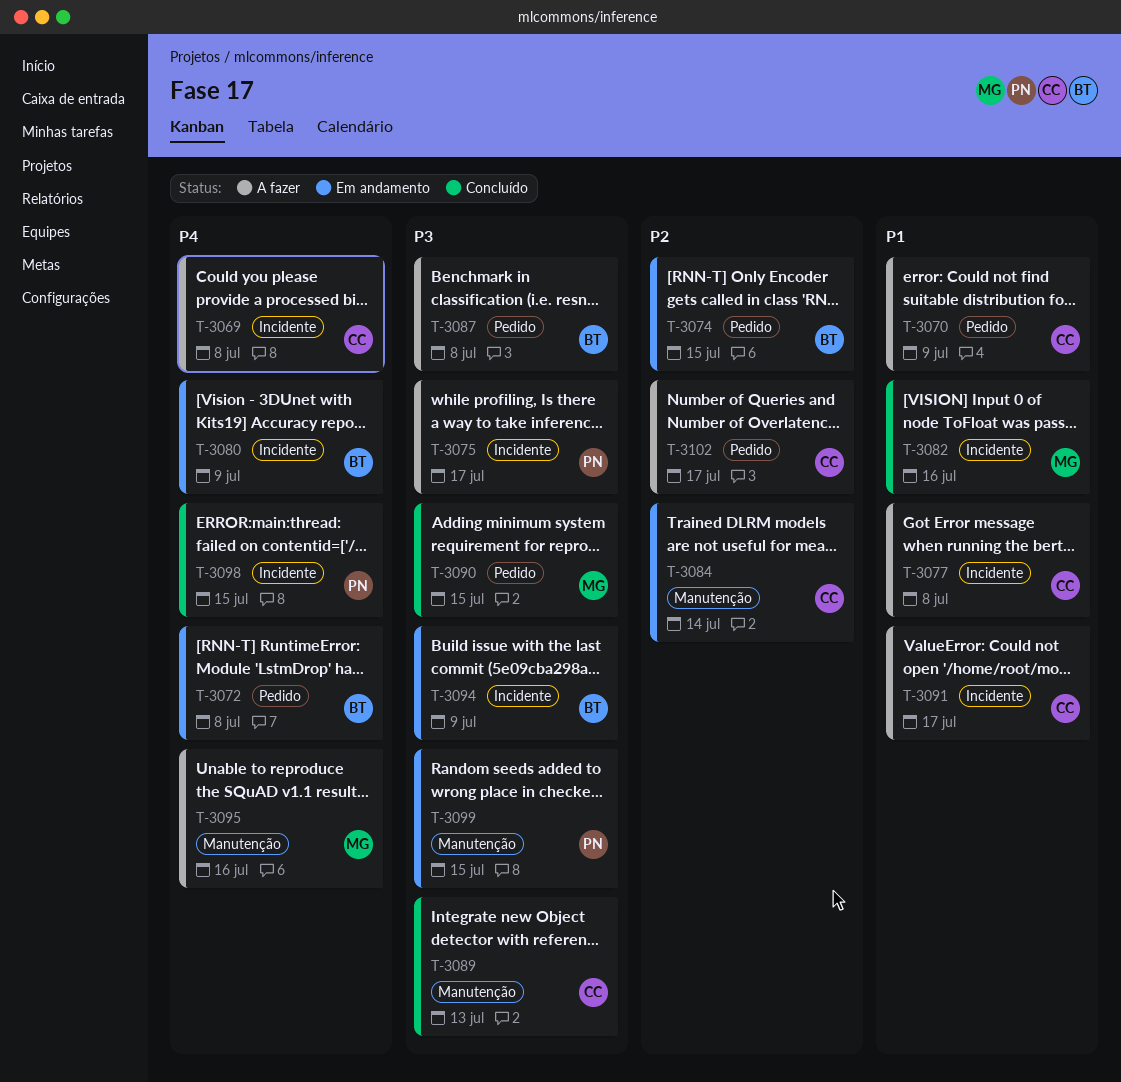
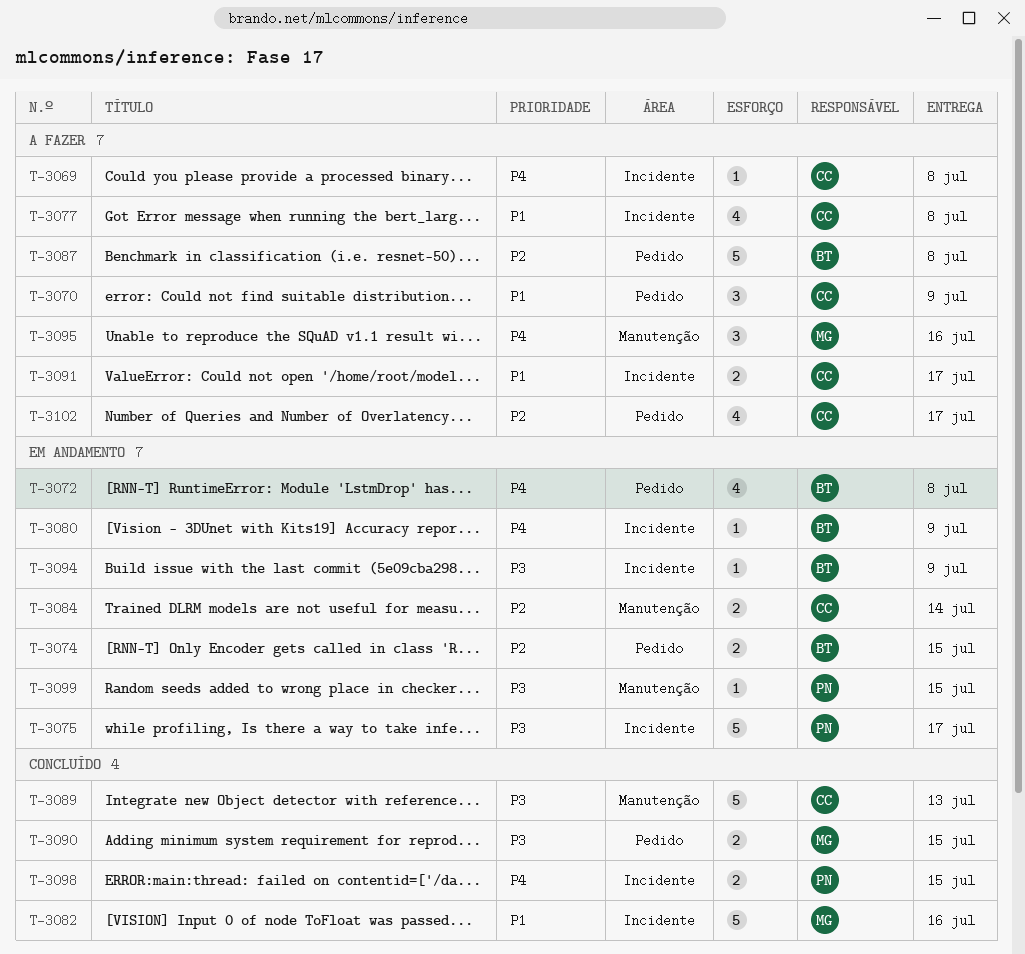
T-3075, status: A fazer -> Em andamento
T-3087, priority: P3 -> P2

